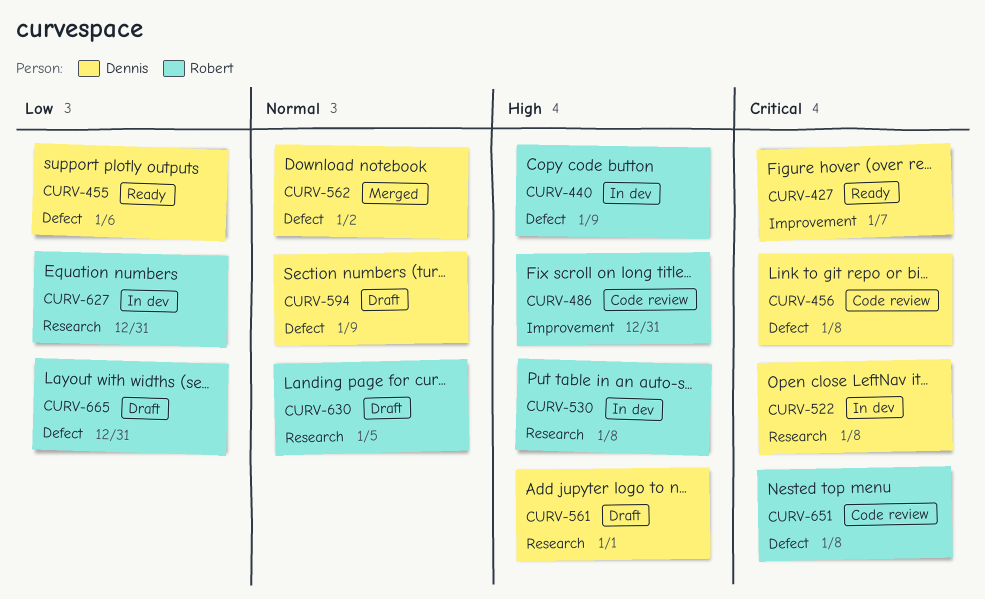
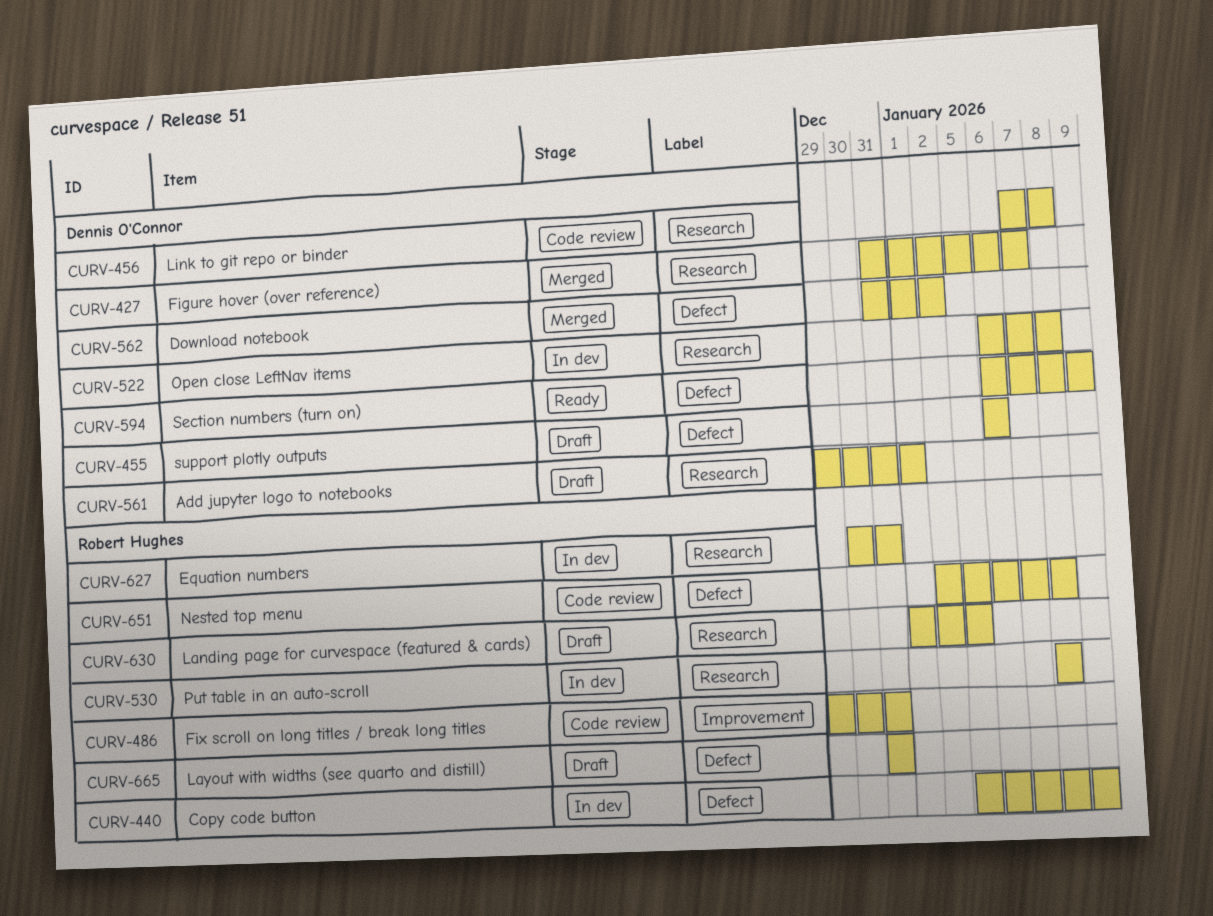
CURV-427, status: Ready -> Merged
CURV-427, label: Improvement -> Research
CURV-455, status: Ready -> Draft
CURV-456, label: Defect -> Research
CURV-594, status: Draft -> Ready

